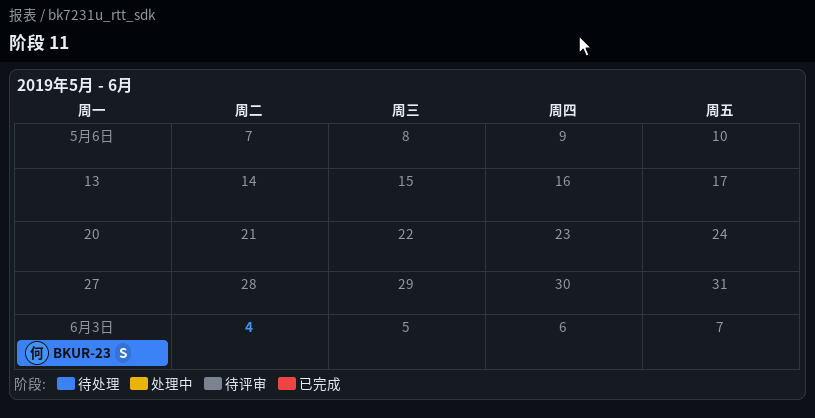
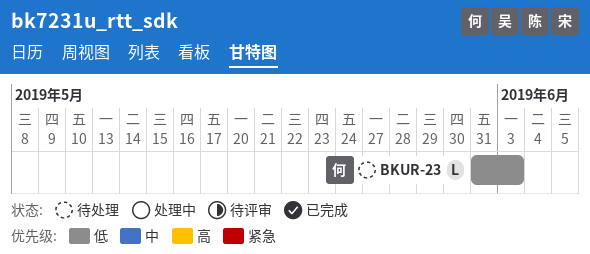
BKUR-23, estimate: S -> L
BKUR-23, start: Jun 3 -> May 31

